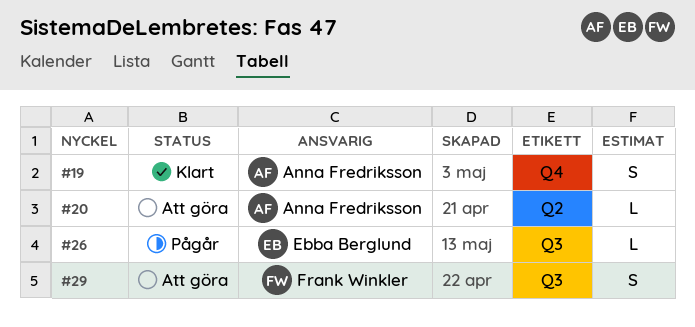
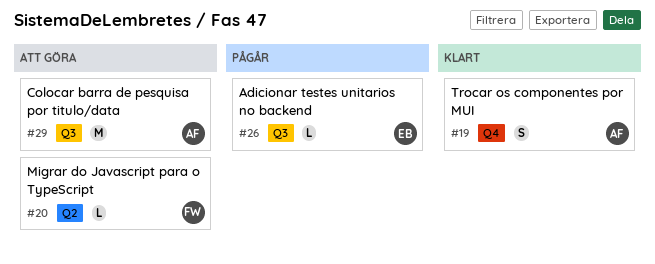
#20, owner: Anna Fredriksson -> Frank Winkler
#29, owner: Frank Winkler -> Anna Fredriksson
#29, estimate: S -> M

